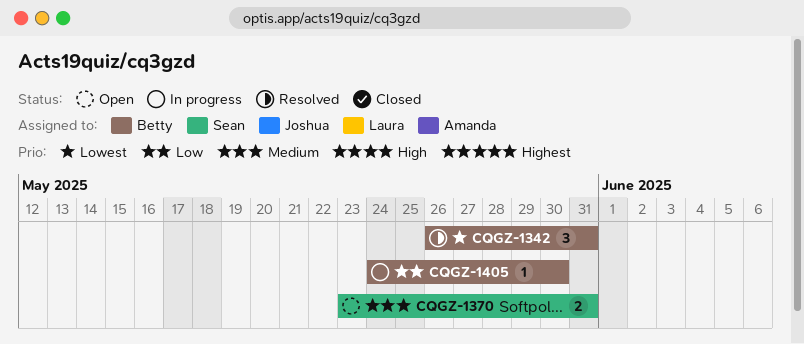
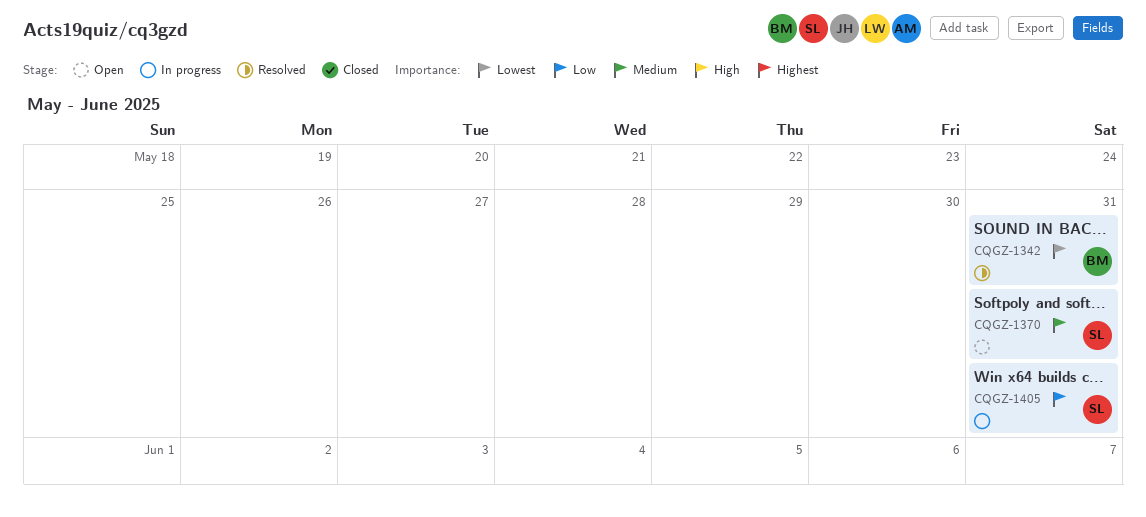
CQGZ-1405, owner: Betty -> Sean
CQGZ-1405, due: May 30 -> May 31

